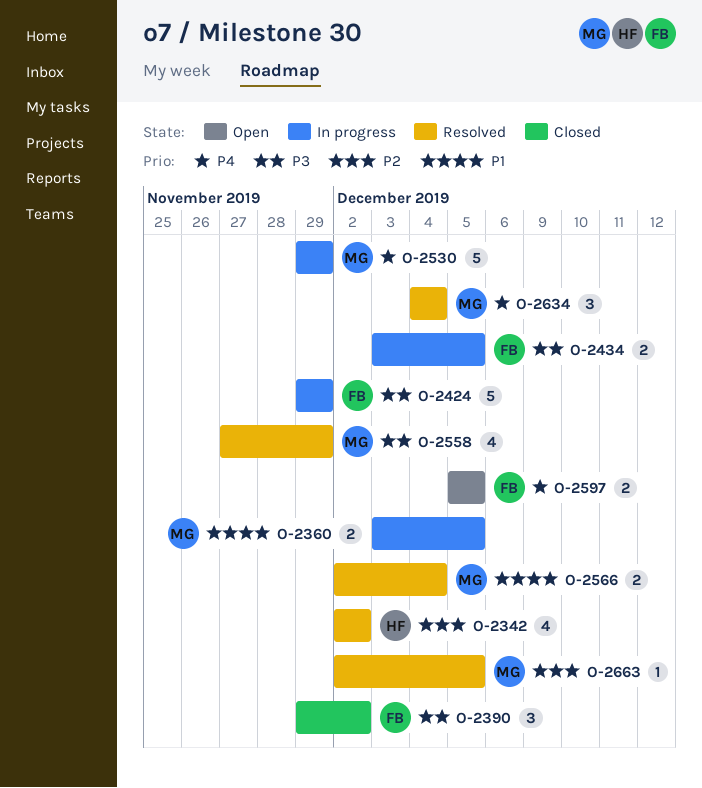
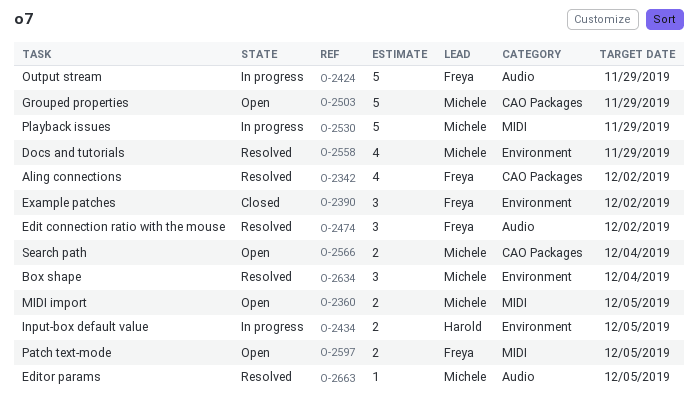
O-2342, owner: Harold -> Freya
O-2360, status: In progress -> Open
O-2434, owner: Freya -> Harold
O-2474: none -> present
O-2503: none -> present
O-2566, status: Resolved -> Open

